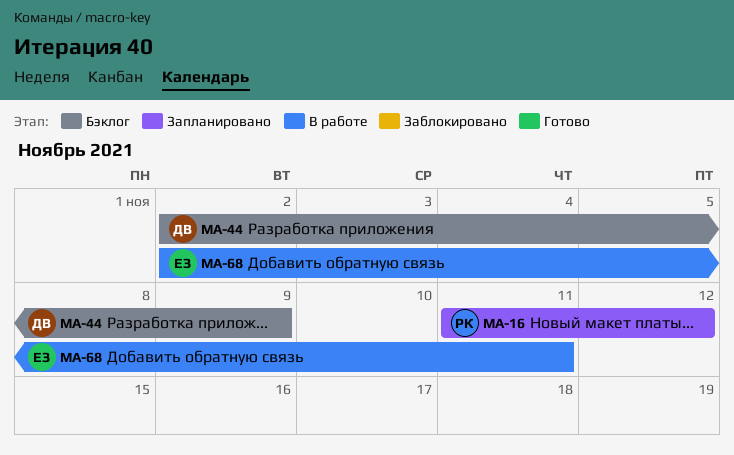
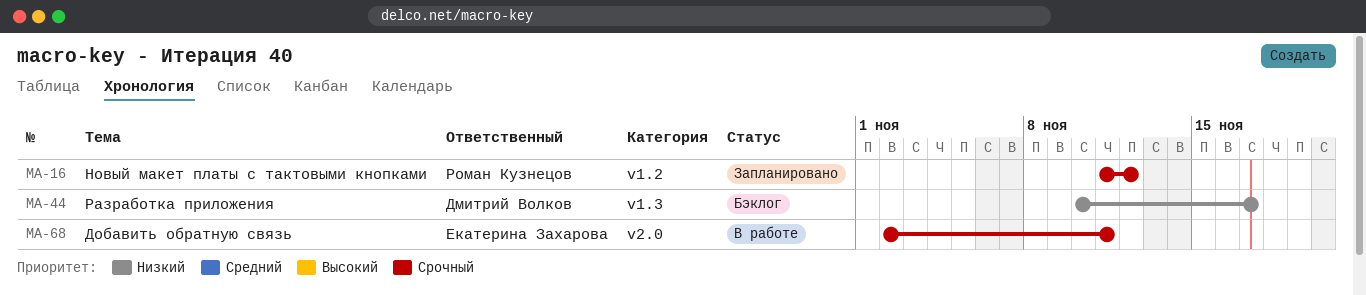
MA-44, start: Nov 2 -> Nov 10
MA-44, due: Nov 9 -> Nov 17

